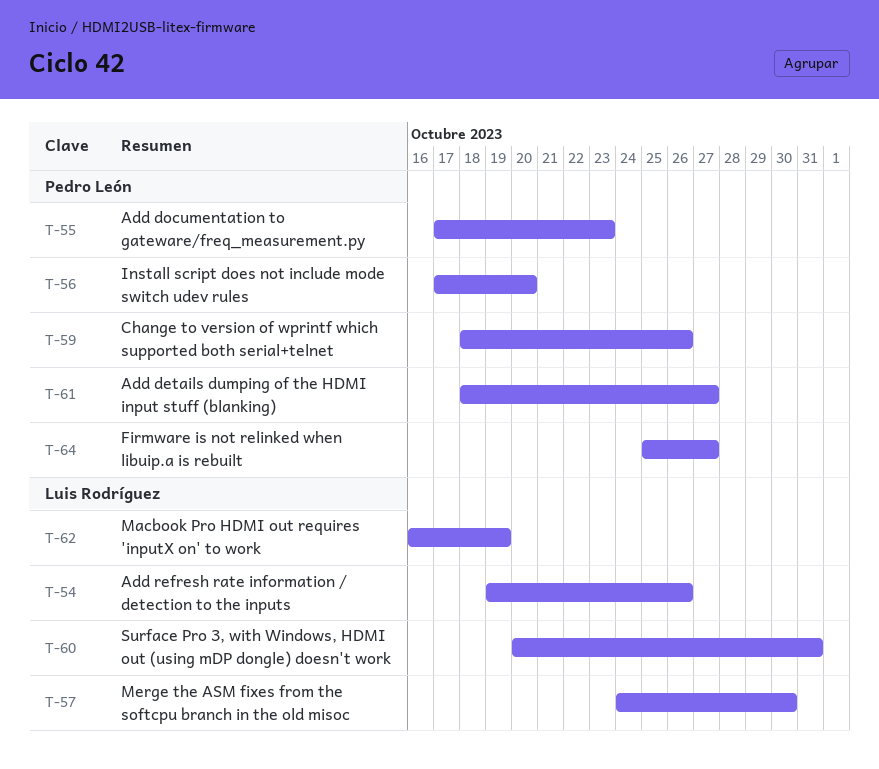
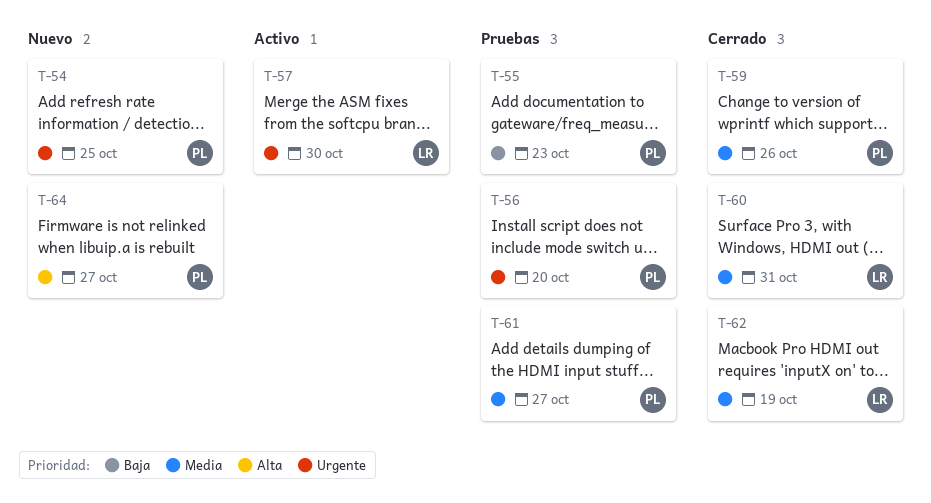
T-54, owner: Luis Rodríguez -> Pedro León
T-54, due: Oct 26 -> Oct 25

